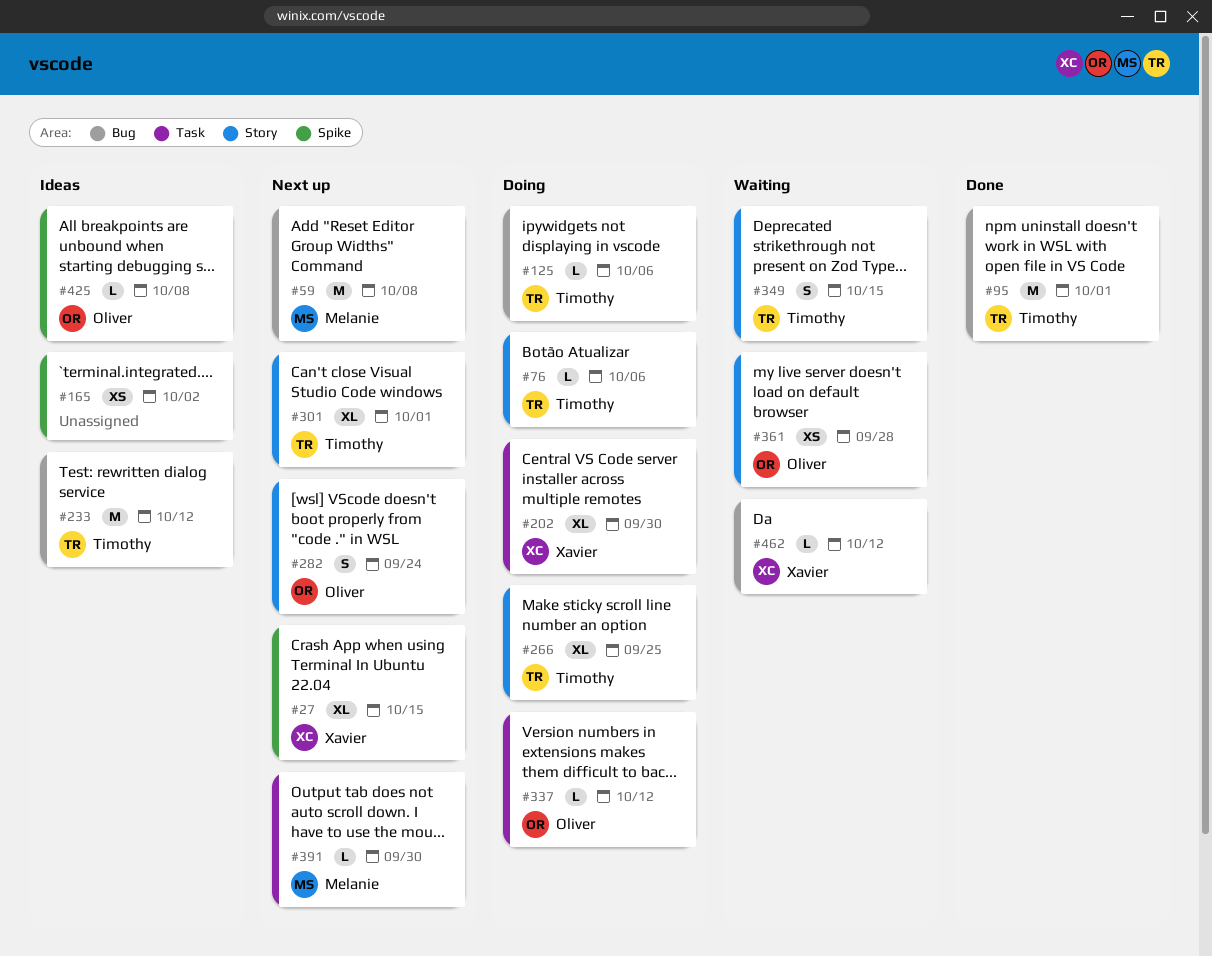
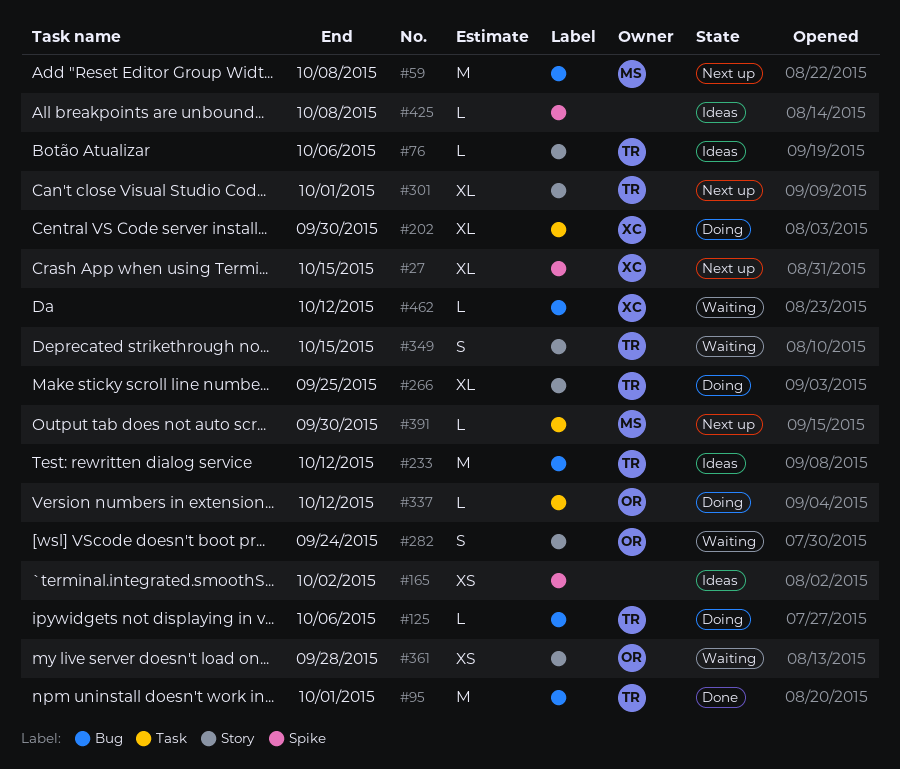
#76, status: Doing -> Ideas
#282, status: Next up -> Waiting
#425, owner: Oliver -> none

